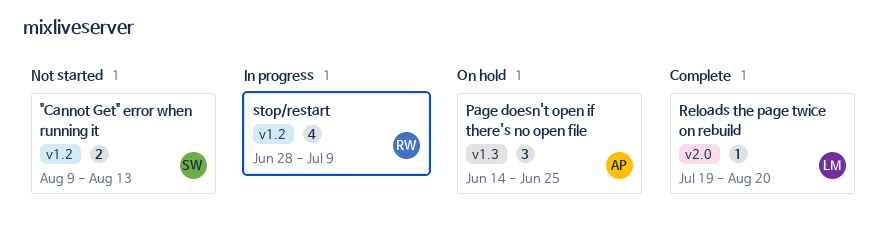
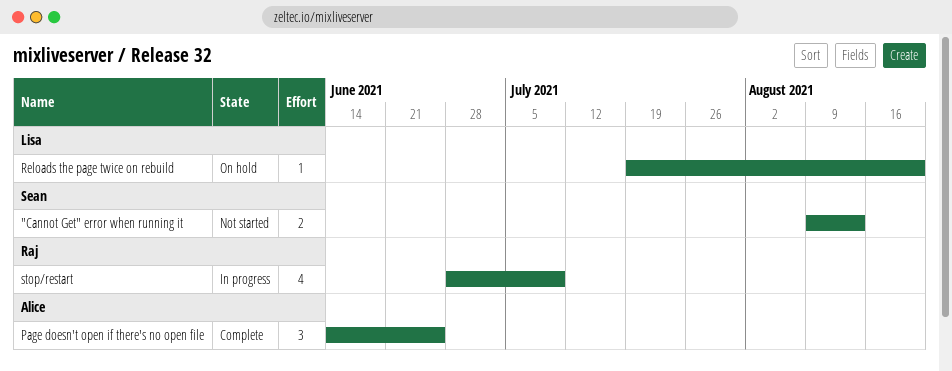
Page doesn't open if there's no open file, status: On hold -> Complete
Reloads the page twice on rebuild, status: Complete -> On hold

